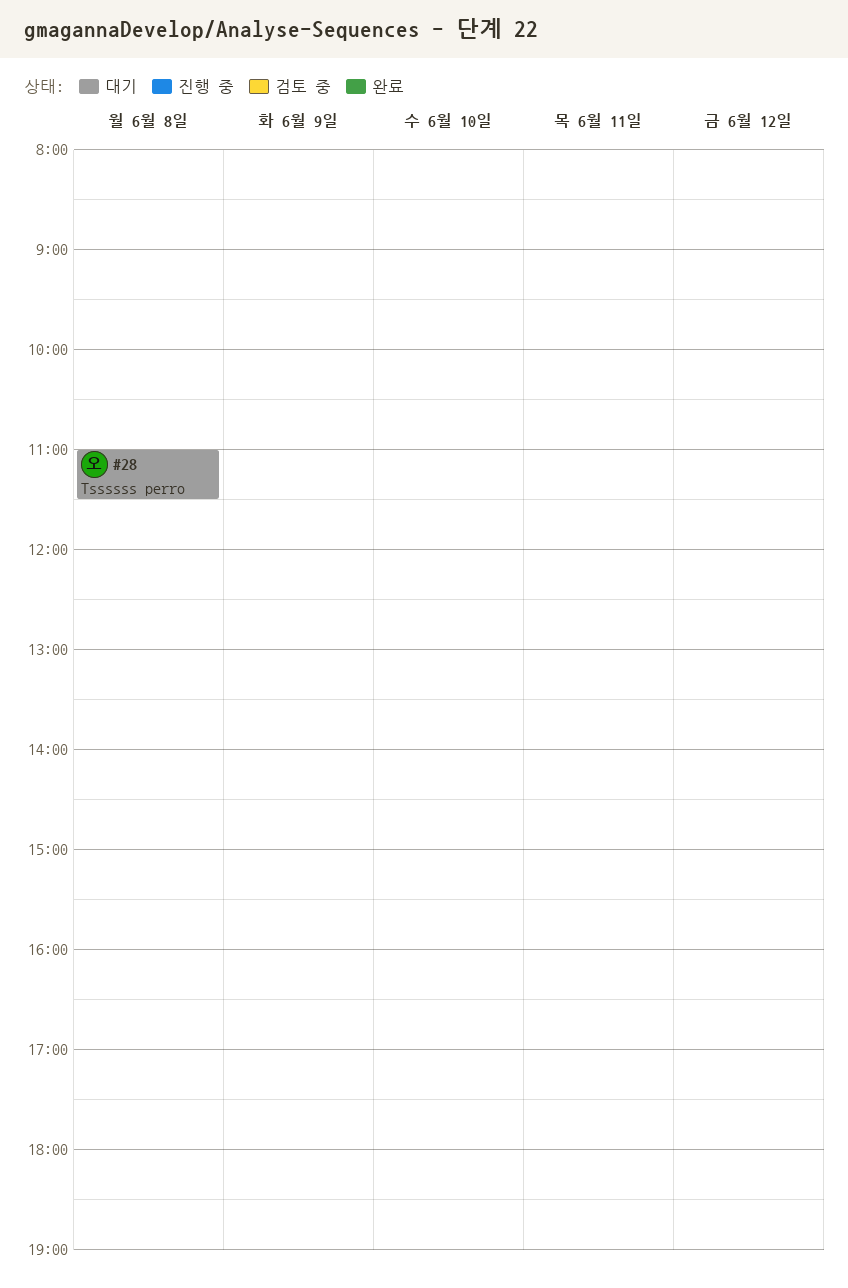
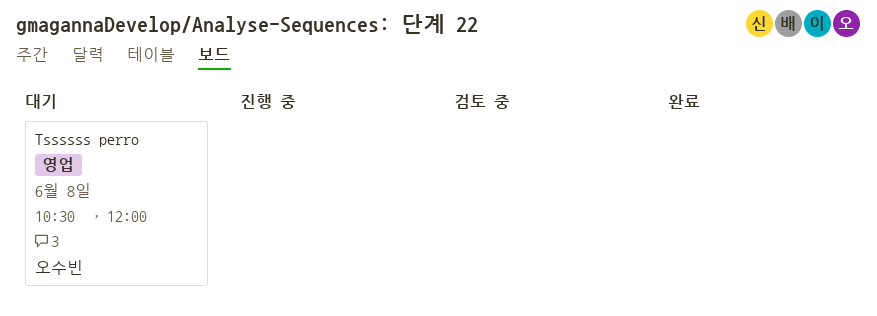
Tssssss perro, begins: 11:00 -> 10:30
Tssssss perro, ends: 11:30 -> 12:00

